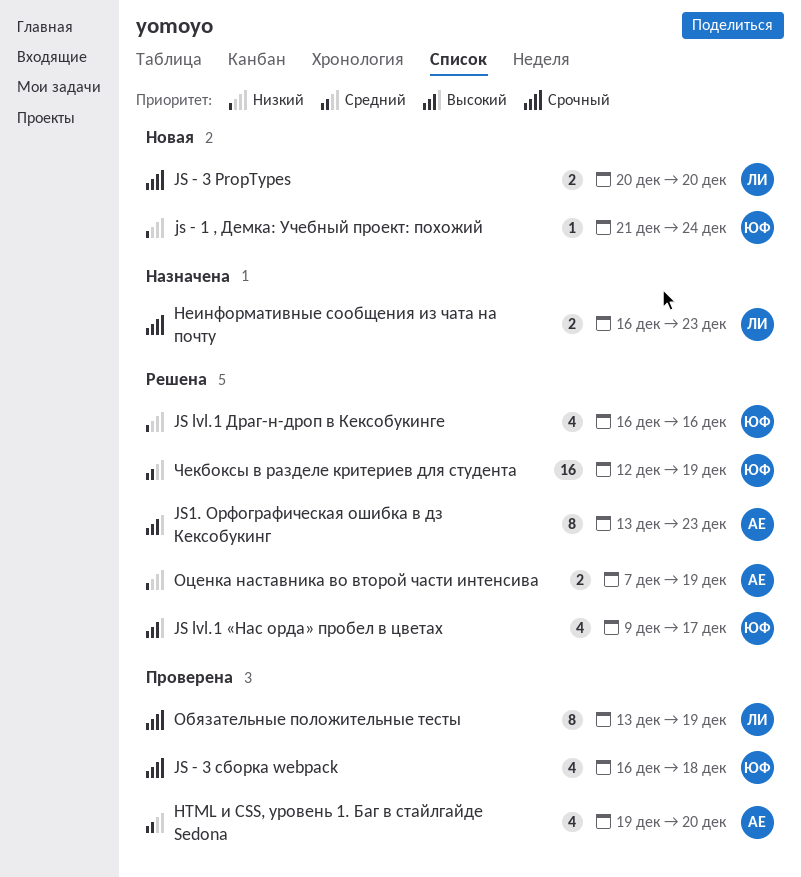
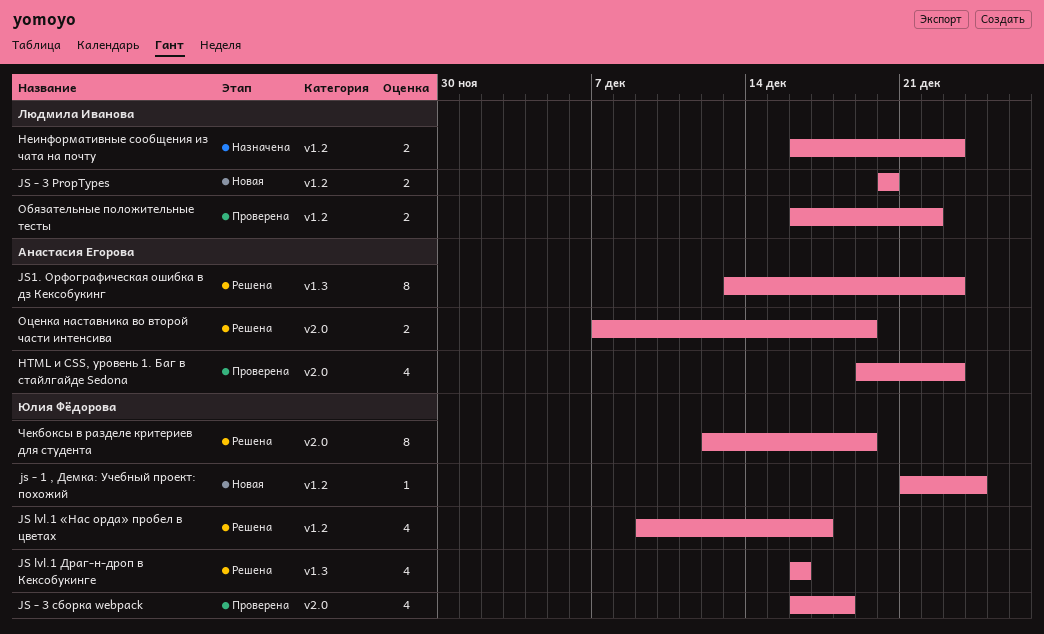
HTML и CSS, уровень 1. Баг в стайлгайде Sedona, due: Dec 20 -> Dec 23
Обязательные положительные тесты, estimate: 8 -> 2
Обязательные положительные тесты, start: Dec 13 -> Dec 16
Обязательные положительные тесты, due: Dec 19 -> Dec 22
Чекбоксы в разделе критериев для студента, estimate: 16 -> 8

